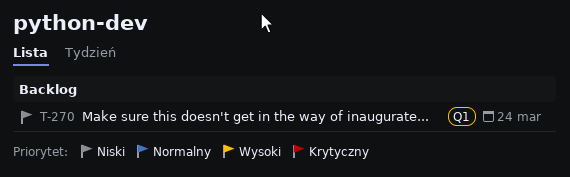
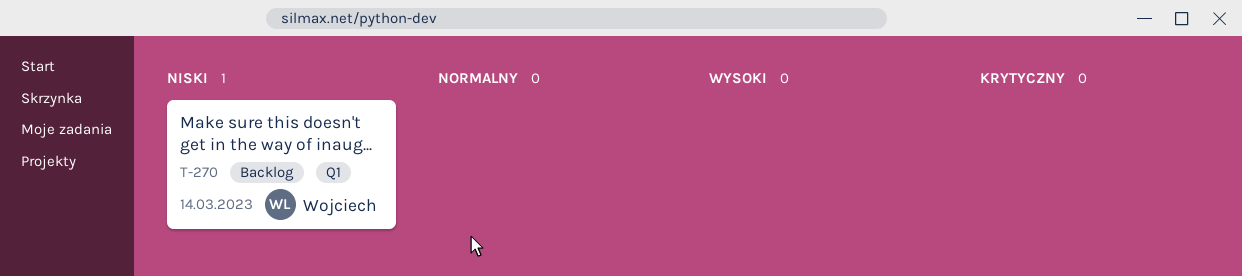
T-270, due: Mar 24 -> Mar 14

